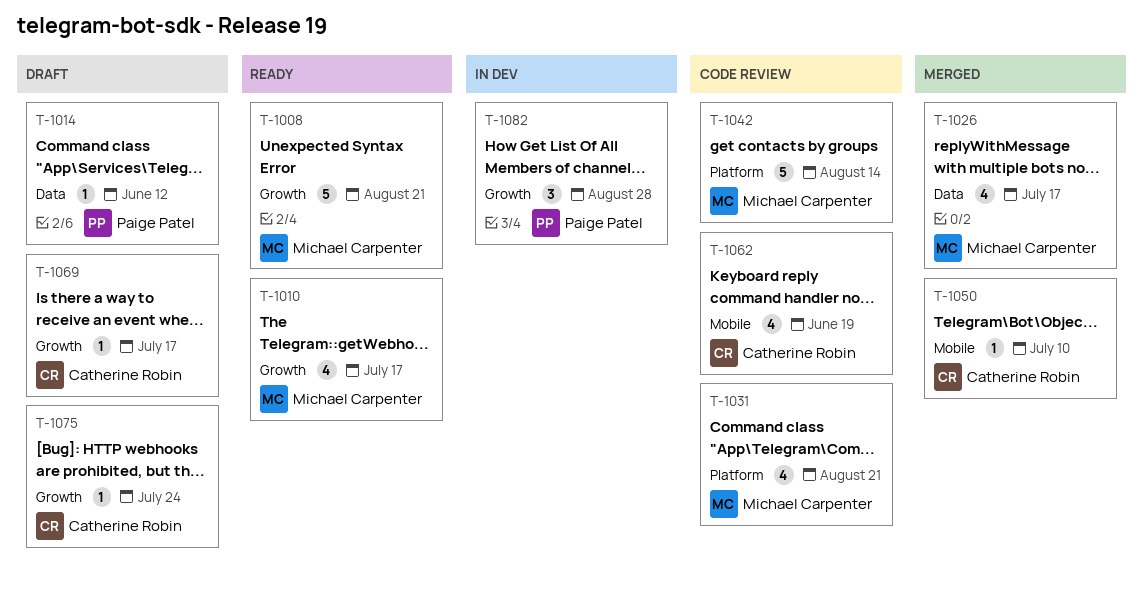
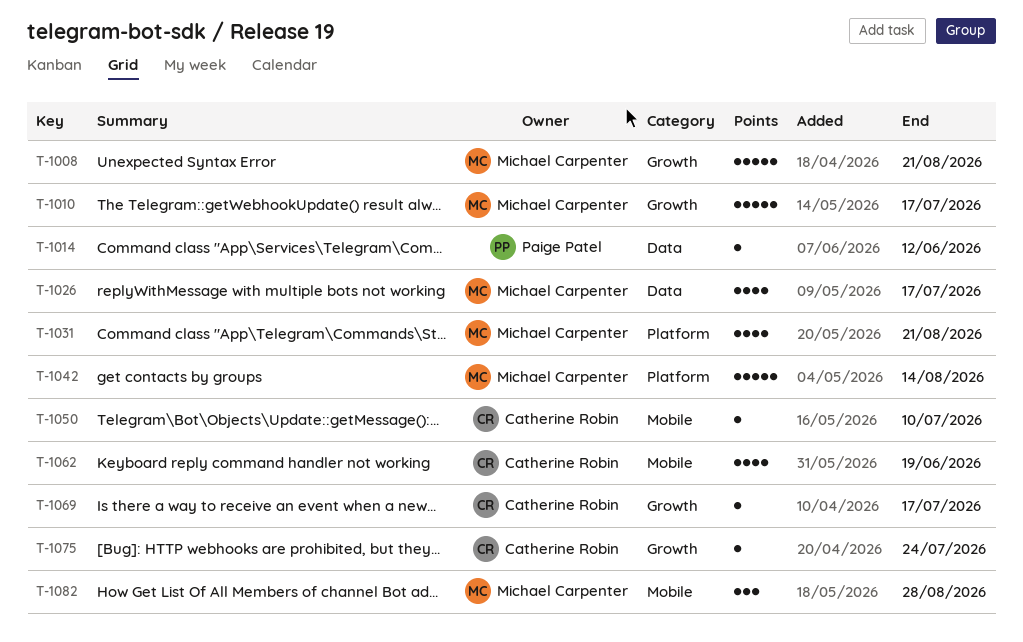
T-1010, estimate: 4 -> 5
T-1082, owner: Paige Patel -> Michael Carpenter
T-1082, label: Growth -> Mobile

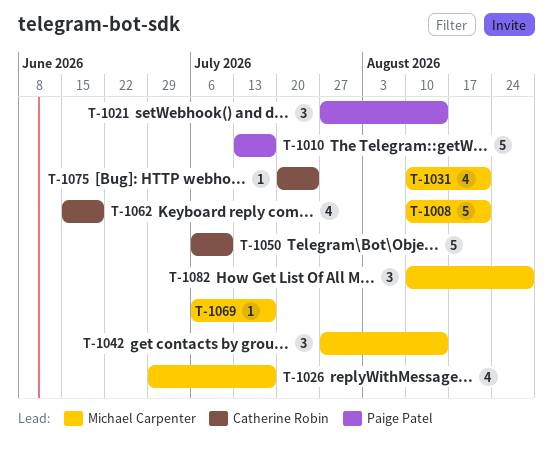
T-1010, owner: Michael Carpenter -> Paige Patel
T-1014: present -> none
T-1021: none -> present
T-1042, estimate: 5 -> 3
T-1050, estimate: 1 -> 5
T-1069, owner: Catherine Robin -> Michael Carpenter

